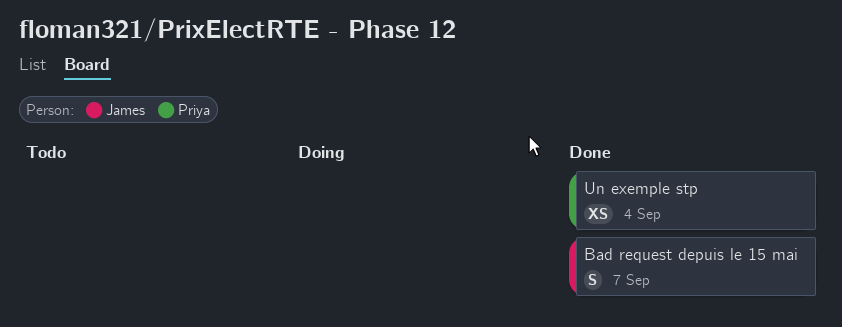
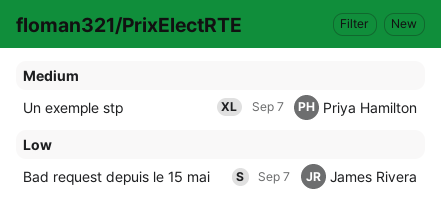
Un exemple stp, estimate: XS -> XL
Un exemple stp, due: Sep 4 -> Sep 7

